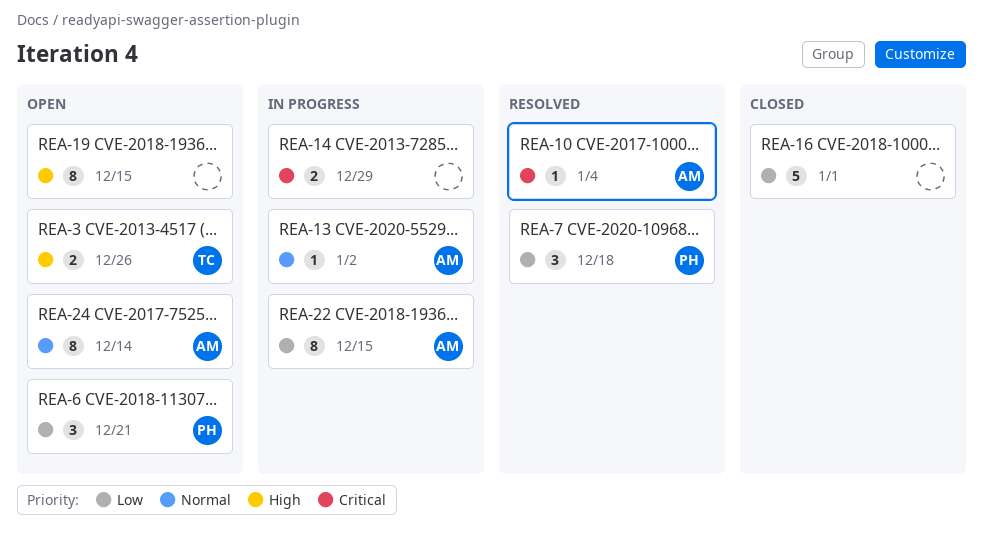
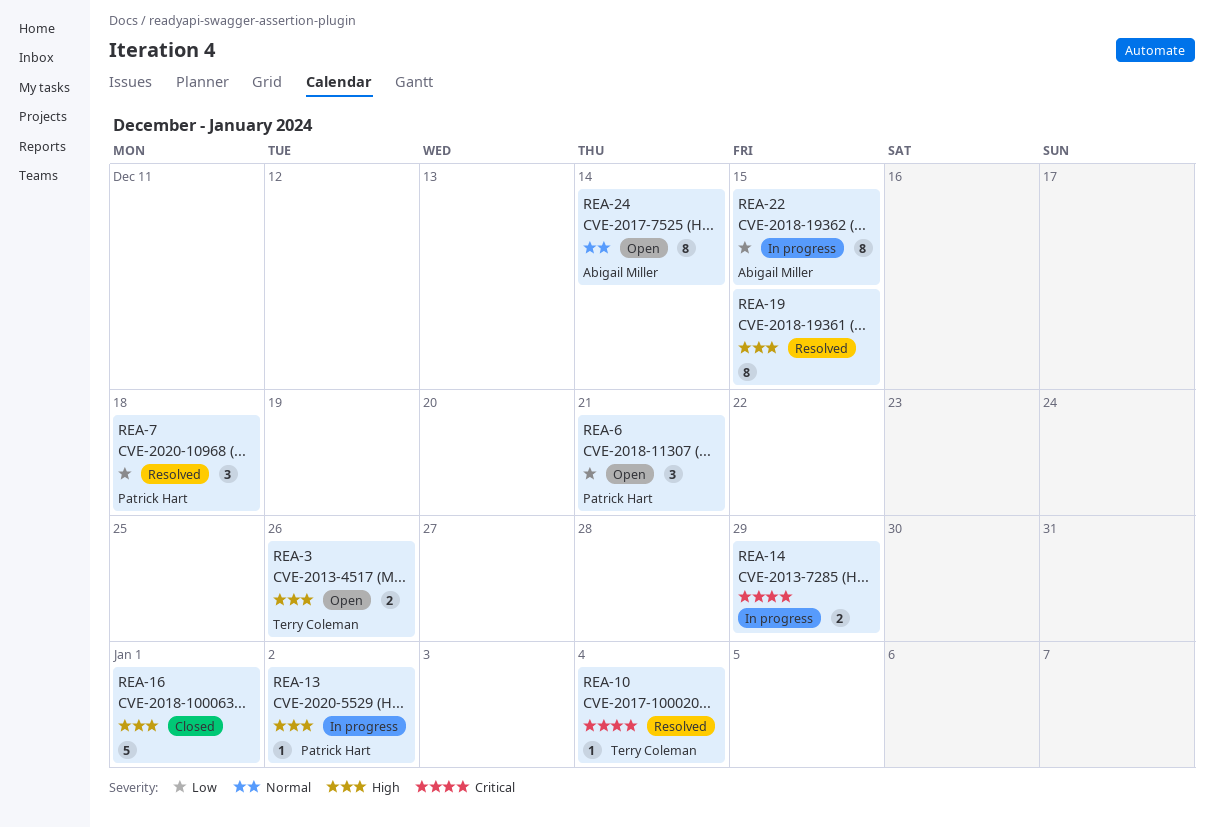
REA-10, owner: Abigail Miller -> Terry Coleman
REA-13, owner: Abigail Miller -> Patrick Hart
REA-13, priority: Normal -> High
REA-16, priority: Low -> High
REA-19, status: Open -> Resolved

